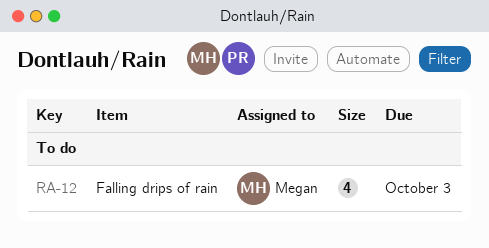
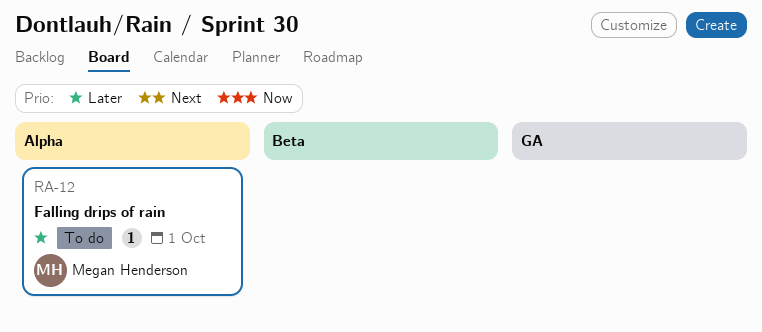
RA-12, estimate: 4 -> 1
RA-12, due: Oct 3 -> Oct 1

